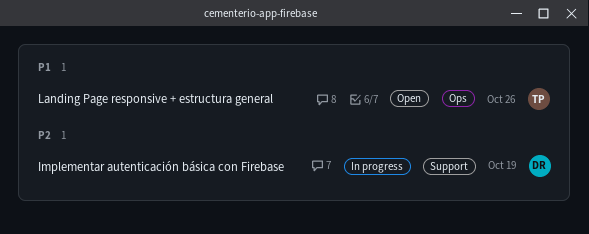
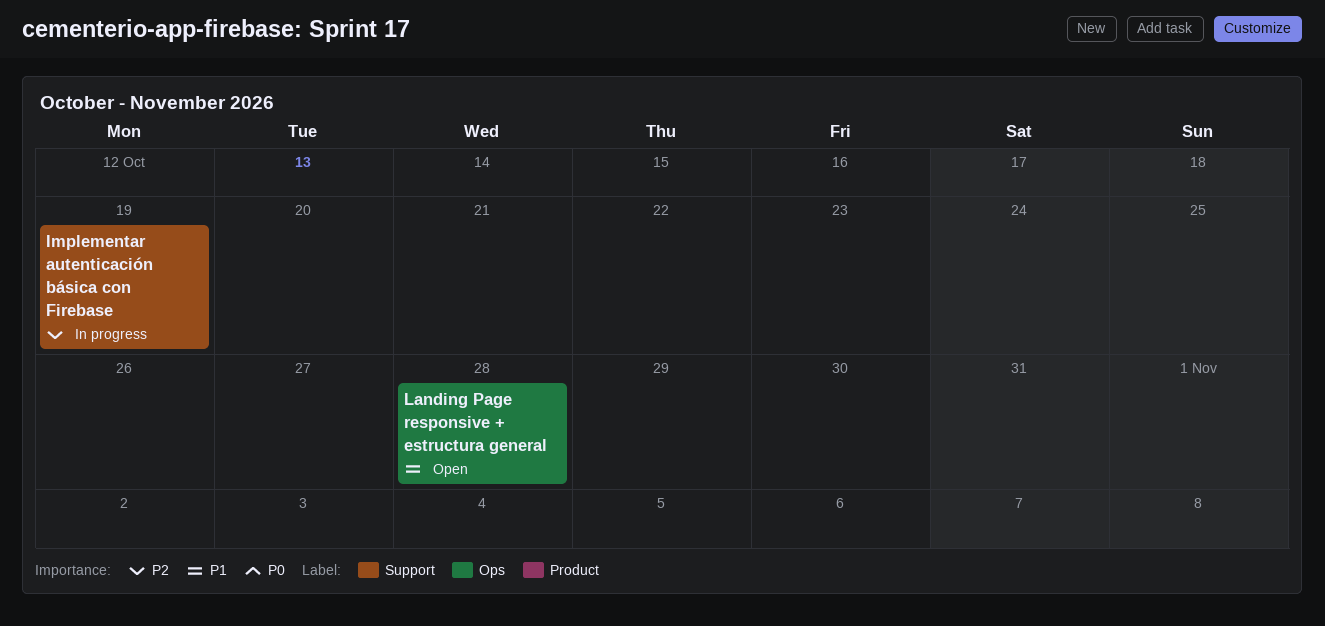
Landing Page responsive + estructura general, due: Oct 26 -> Oct 28

